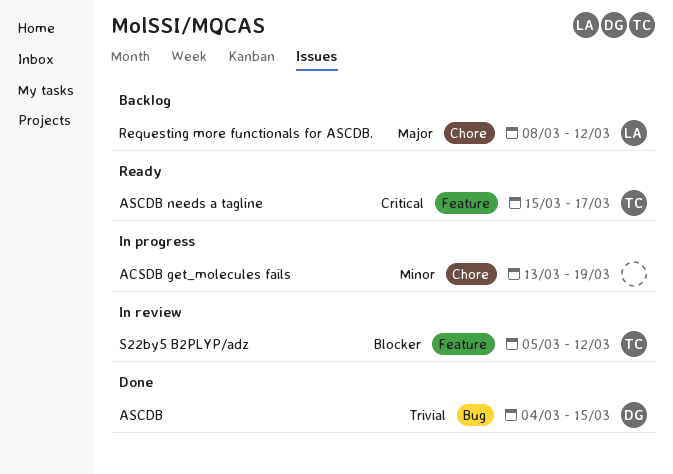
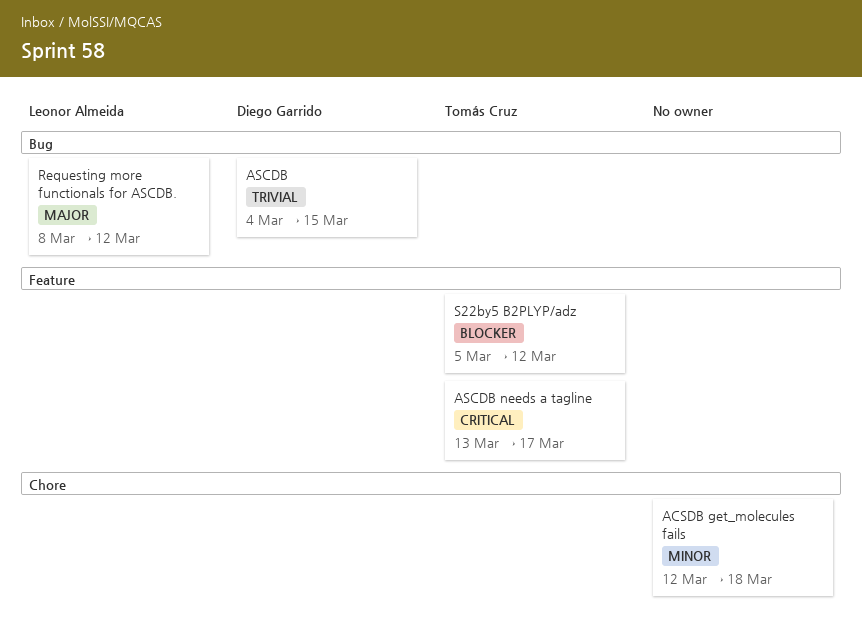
ACSDB get_molecules fails, start: Mar 13 -> Mar 12
ACSDB get_molecules fails, due: Mar 19 -> Mar 18
ASCDB needs a tagline, start: Mar 15 -> Mar 13
Requesting more functionals for ASCDB., label: Chore -> Bug

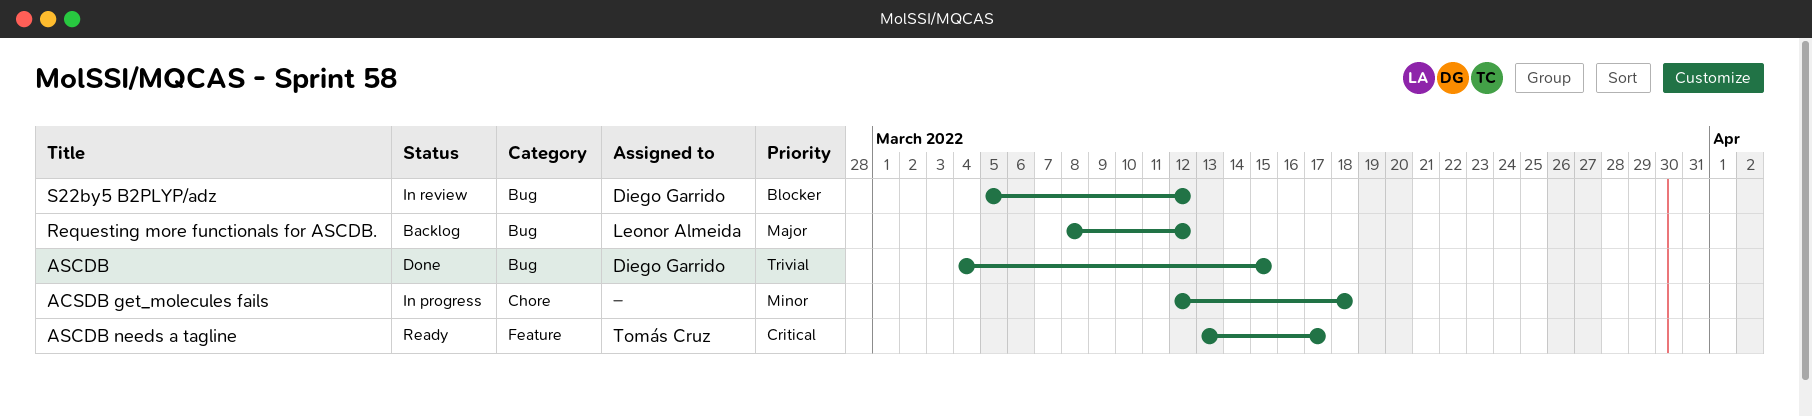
S22by5 B2PLYP/adz, owner: Tomás Cruz -> Diego Garrido
S22by5 B2PLYP/adz, label: Feature -> Bug

